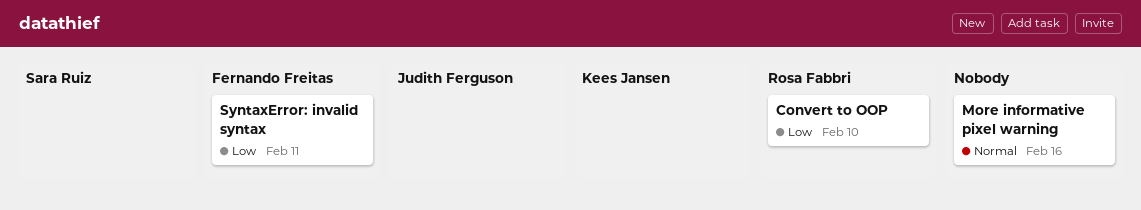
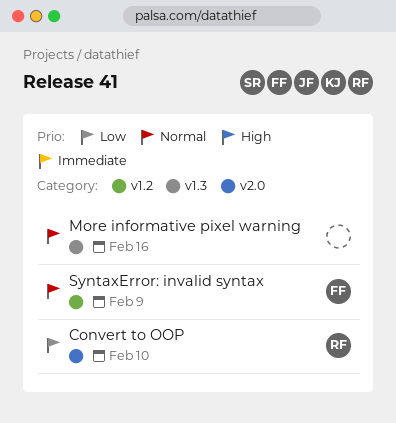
SyntaxError: invalid syntax, priority: Low -> Normal
SyntaxError: invalid syntax, due: Feb 11 -> Feb 9

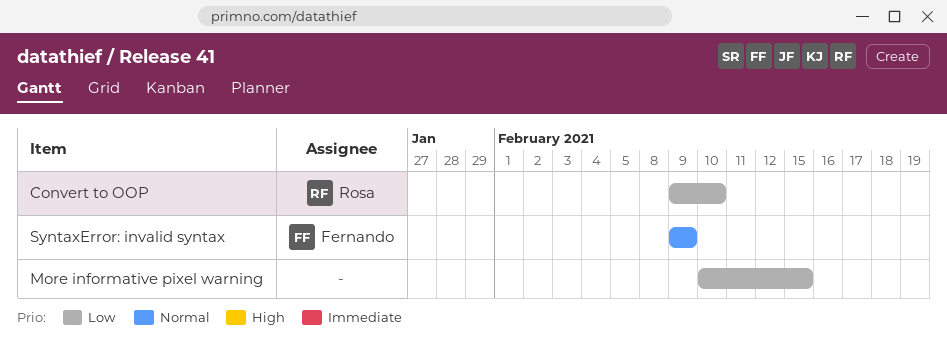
More informative pixel warning, priority: Normal -> Low
More informative pixel warning, due: Feb 16 -> Feb 15

